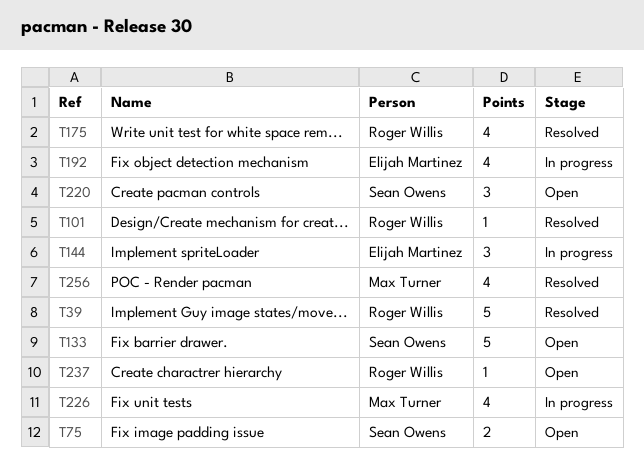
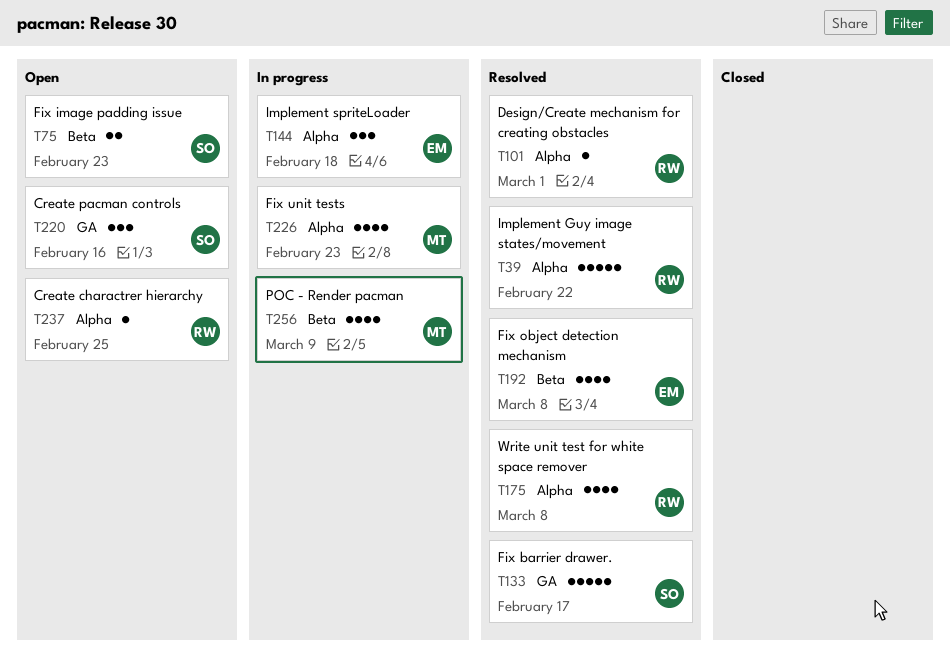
T133, status: Open -> Resolved
T192, status: In progress -> Resolved
T256, status: Resolved -> In progress

